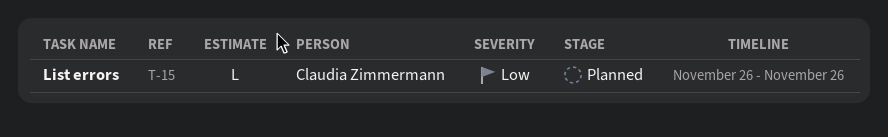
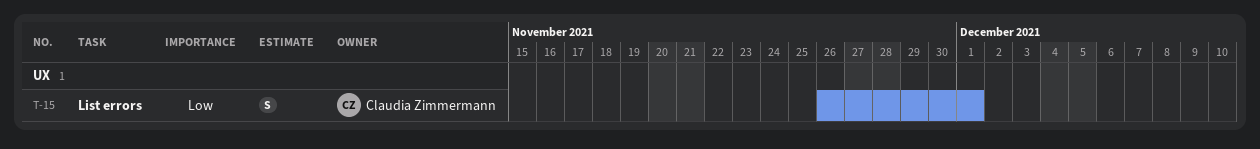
T-15, estimate: L -> S
T-15, due: Nov 26 -> Dec 1

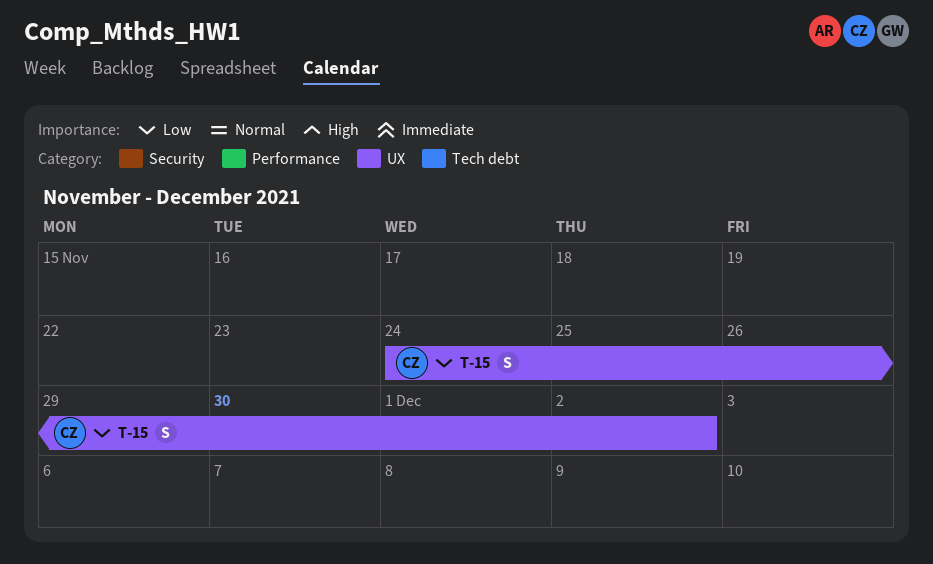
T-15, start: Nov 26 -> Nov 24
T-15, due: Dec 1 -> Dec 2

